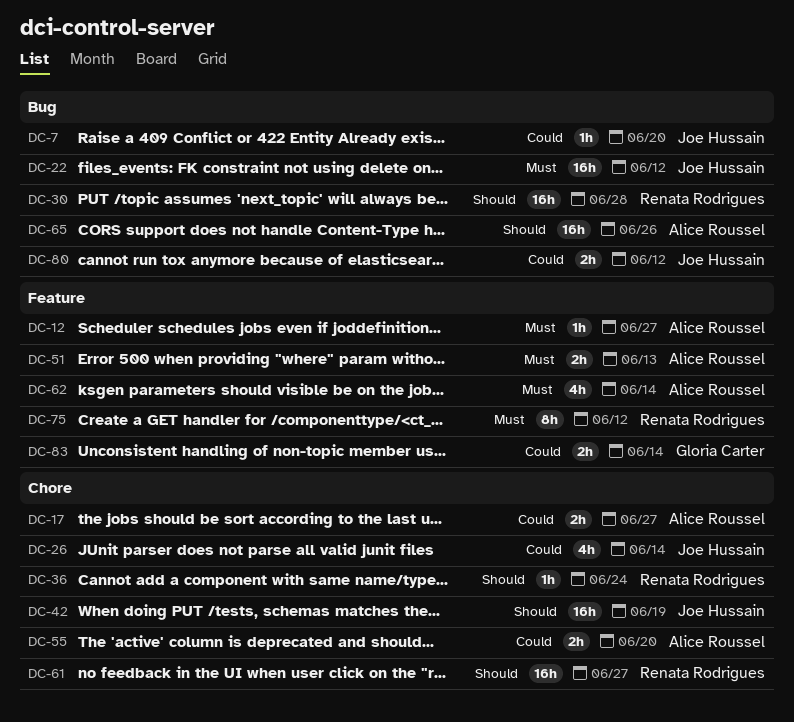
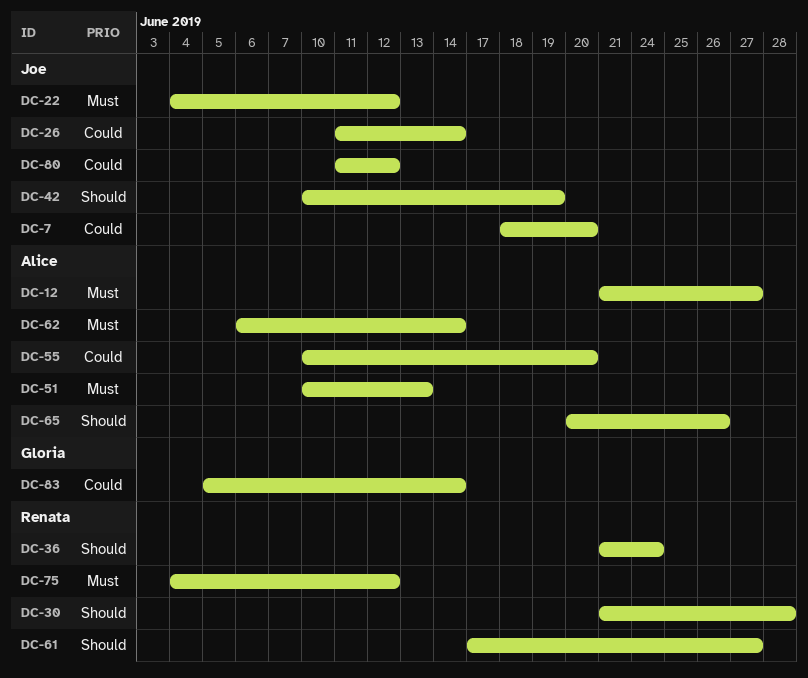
DC-17: present -> none

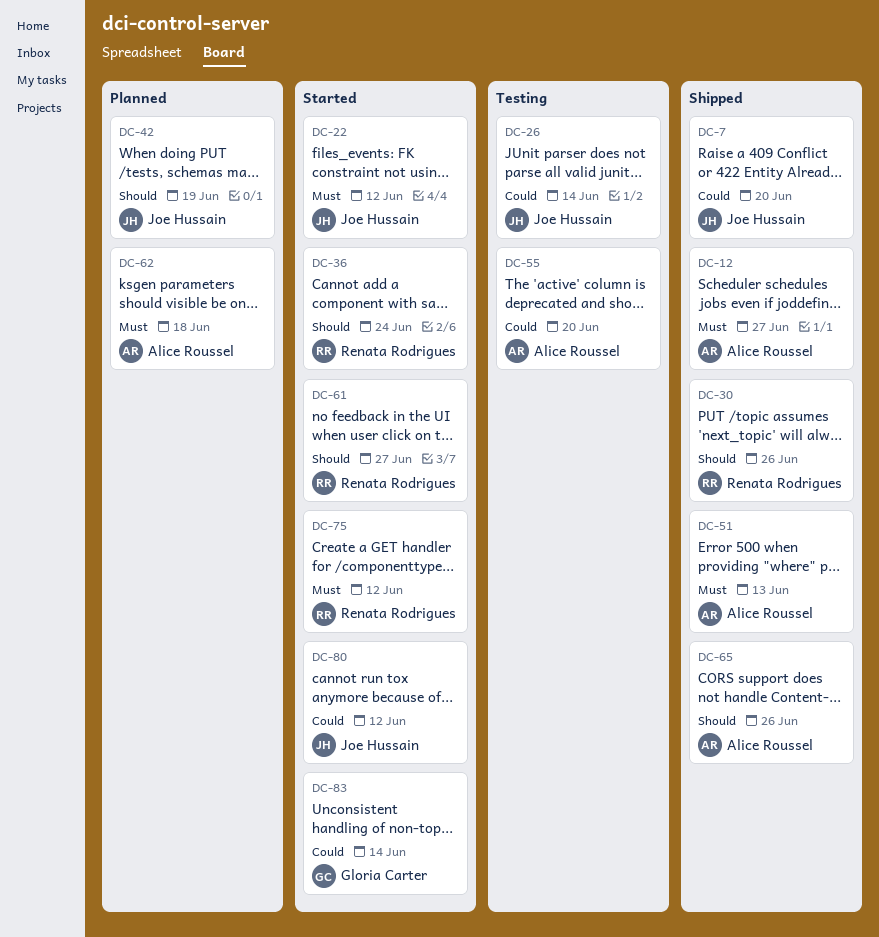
DC-30, due: Jun 28 -> Jun 26
DC-62, due: Jun 14 -> Jun 18

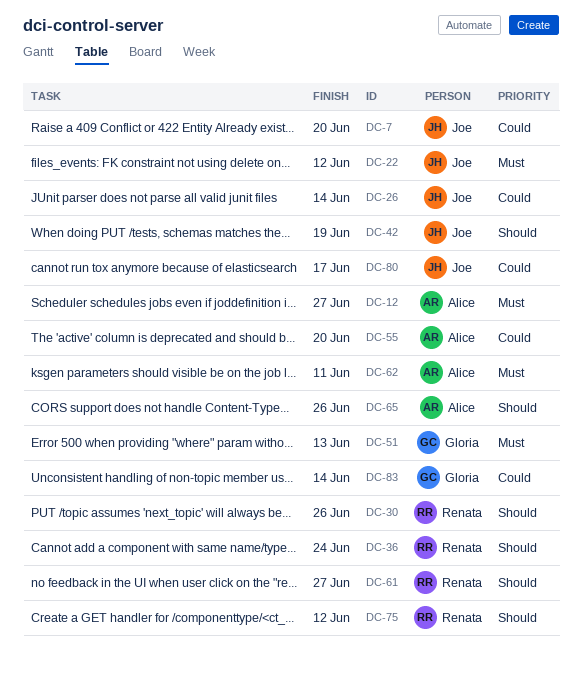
DC-51, owner: Alice Roussel -> Gloria Carter
DC-62, due: Jun 18 -> Jun 11
DC-75, priority: Must -> Should
DC-80, due: Jun 12 -> Jun 17

